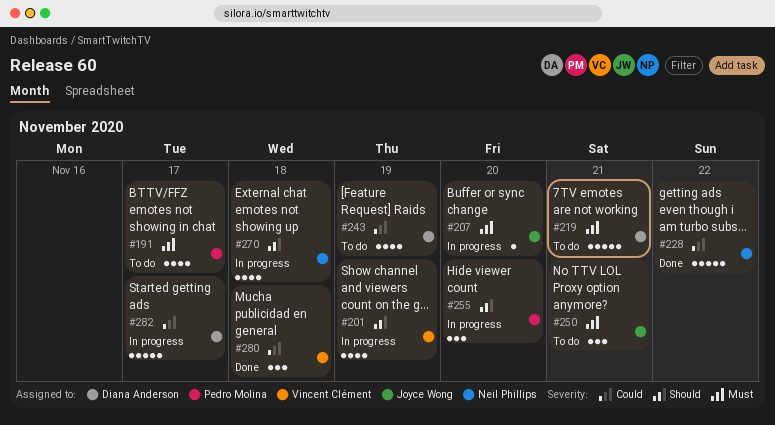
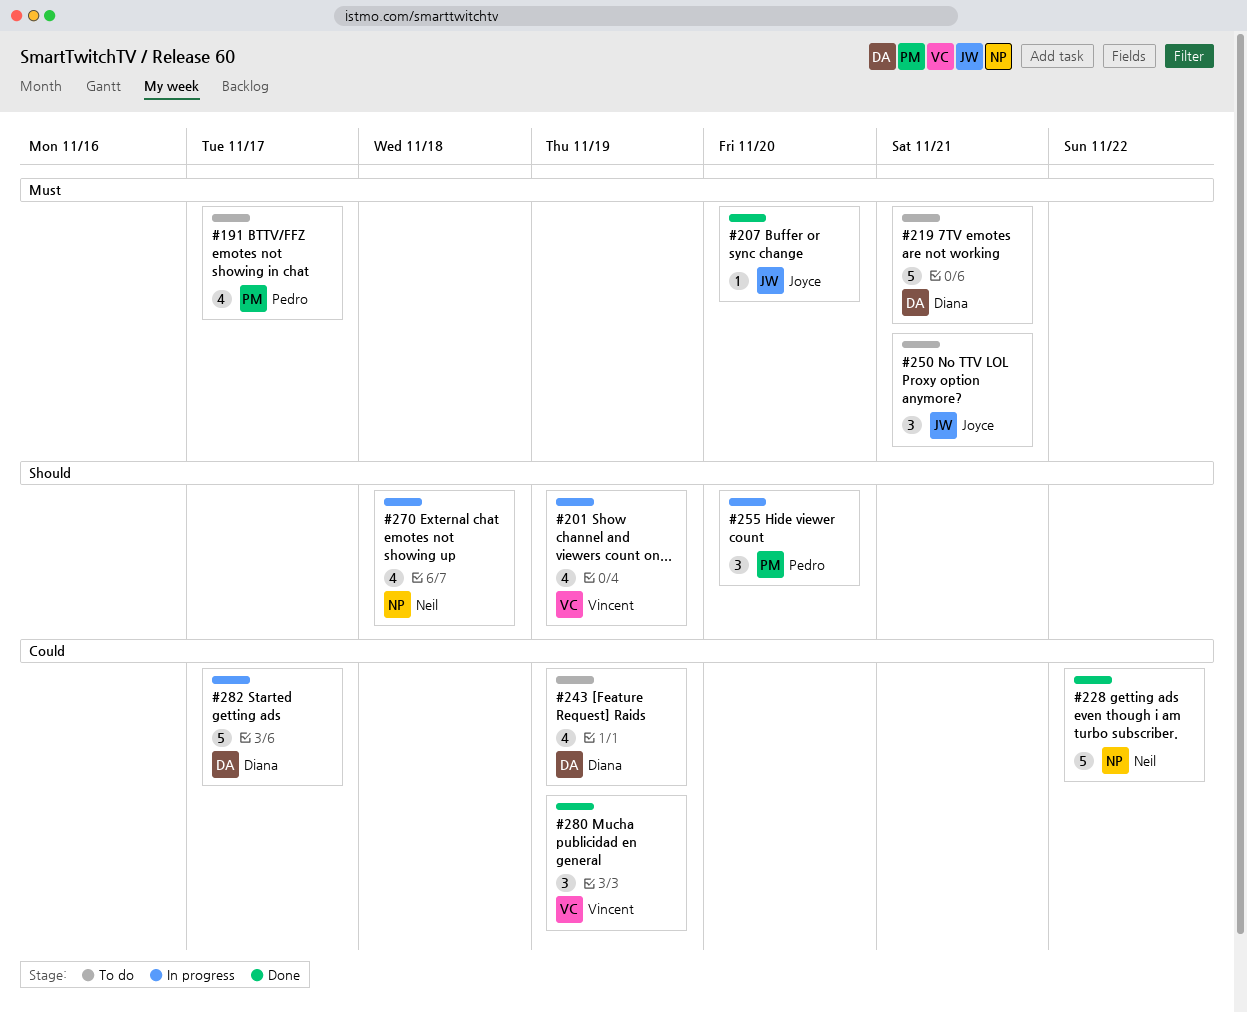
#207, status: In progress -> Done
#280, due: Nov 18 -> Nov 19

